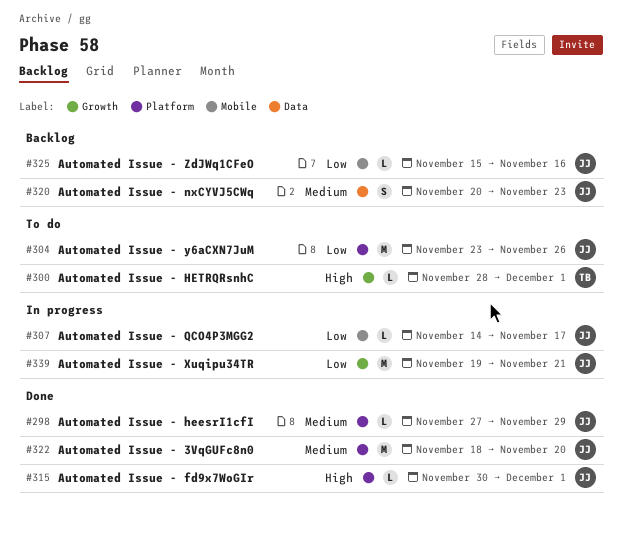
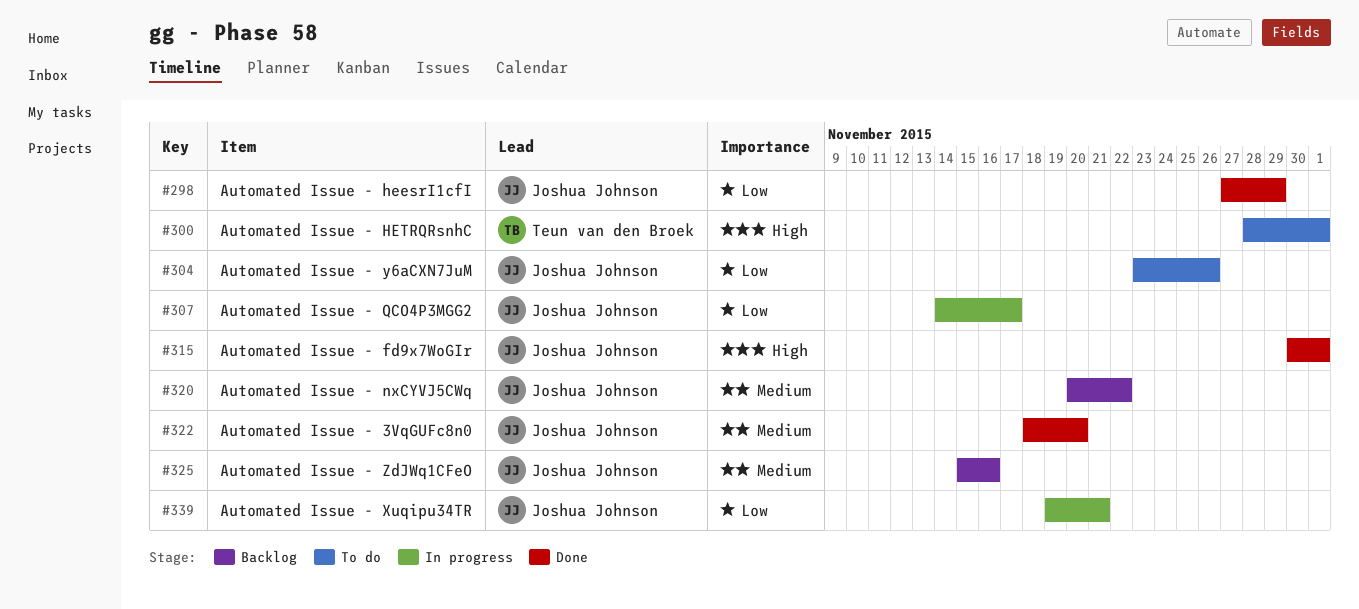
#298, priority: Medium -> Low
#320, due: Nov 23 -> Nov 22
#325, priority: Low -> Medium

